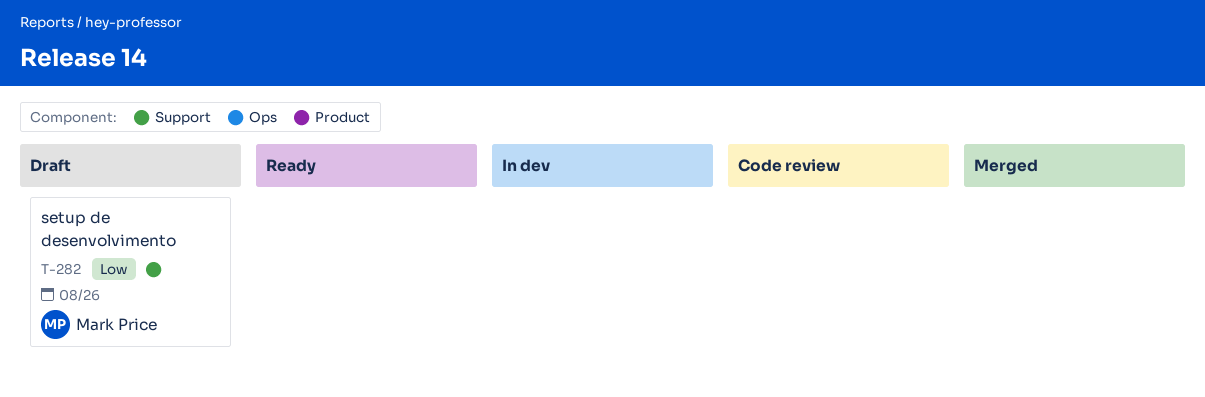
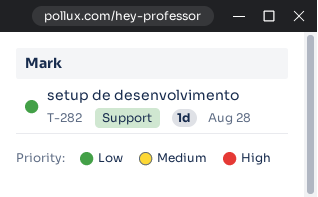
T-282, due: Aug 26 -> Aug 28

